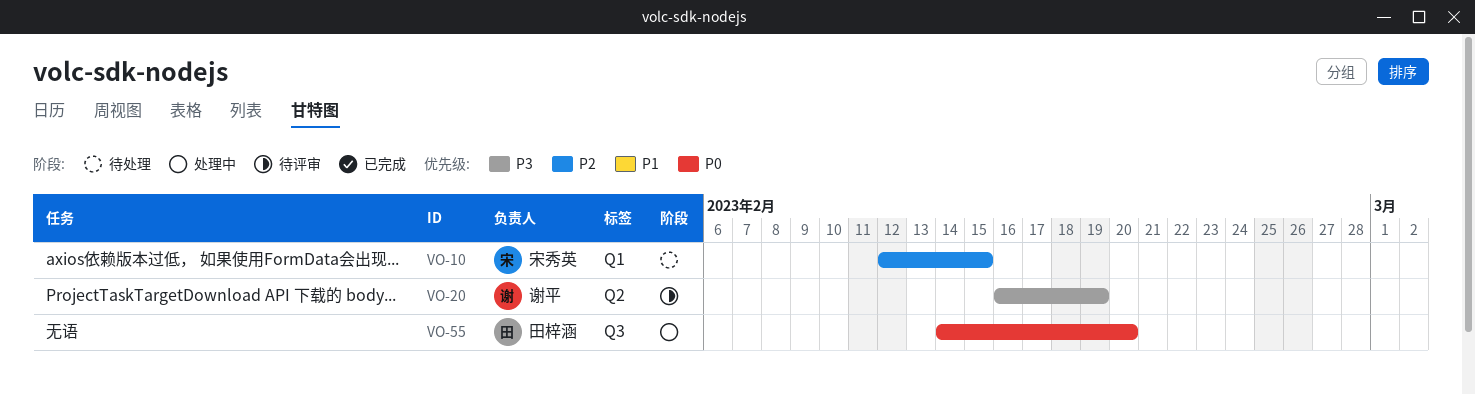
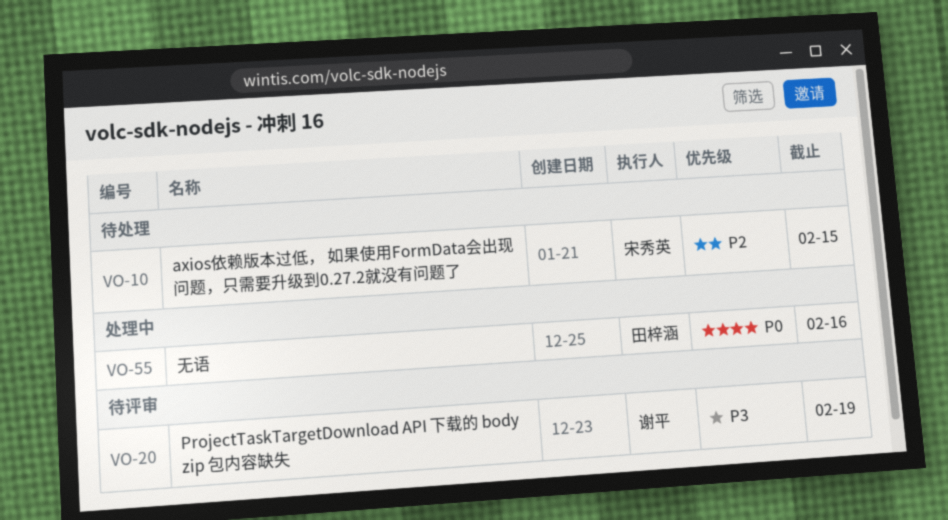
VO-55, due: Feb 20 -> Feb 16

